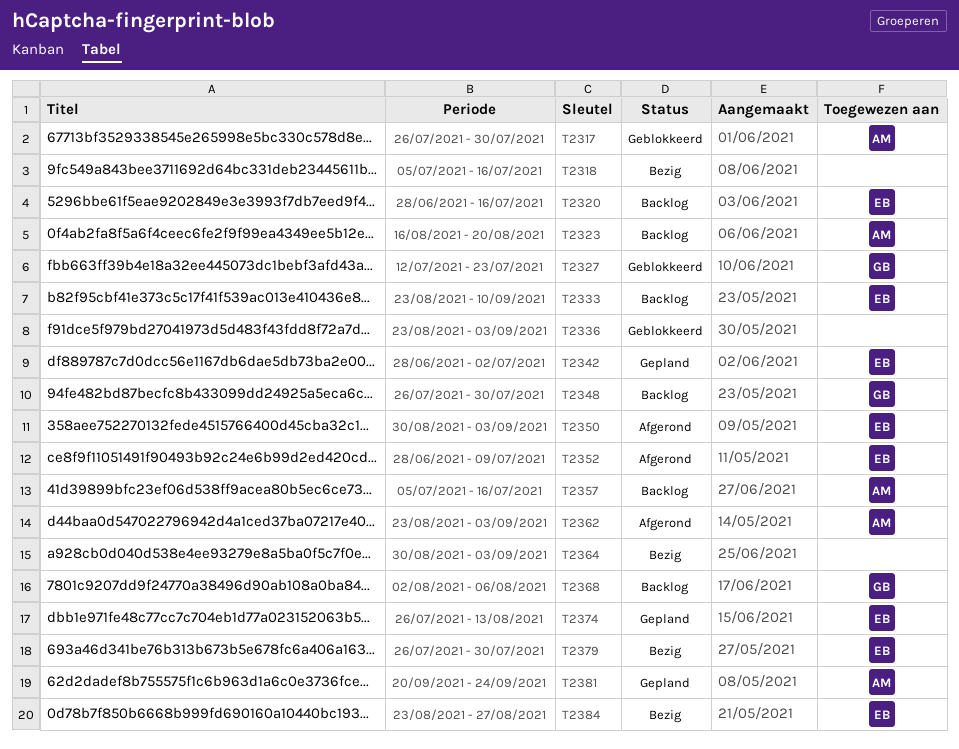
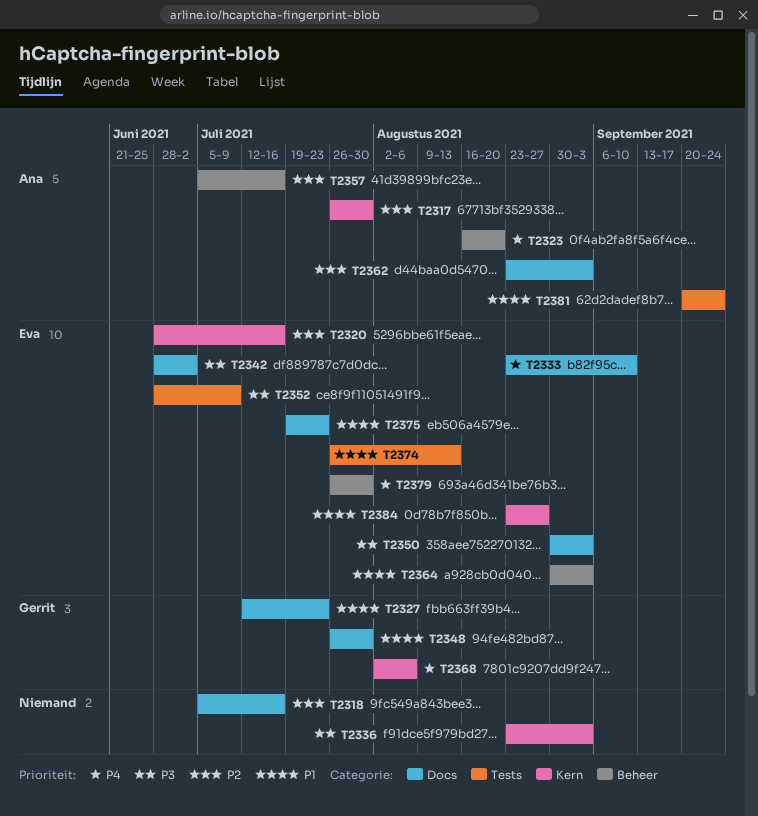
T2364, owner: none -> Eva
T2375: none -> present

